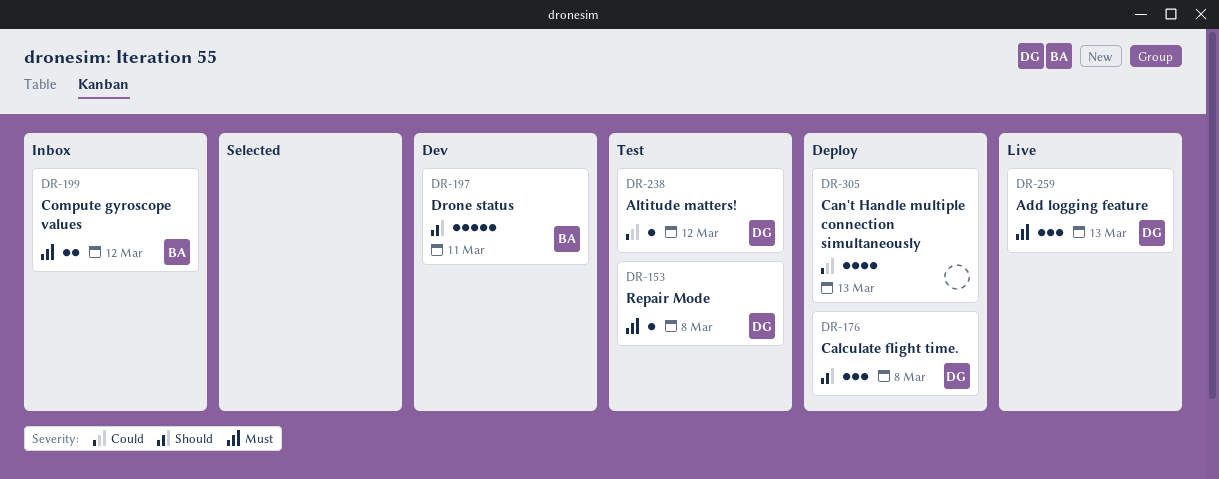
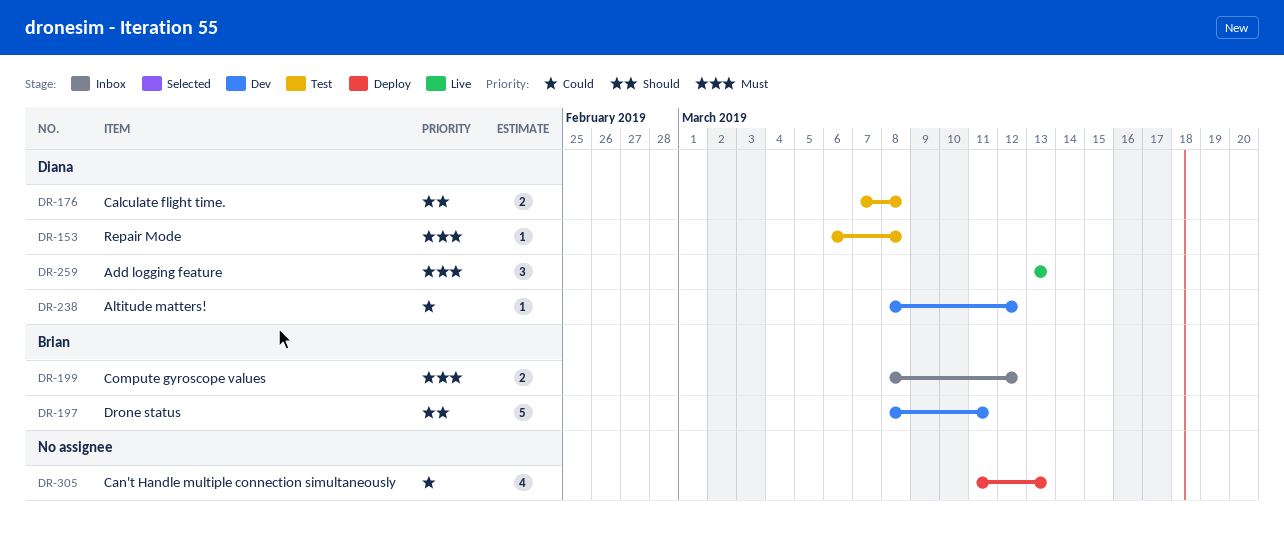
DR-176, status: Deploy -> Test
DR-176, estimate: 3 -> 2
DR-238, status: Test -> Dev

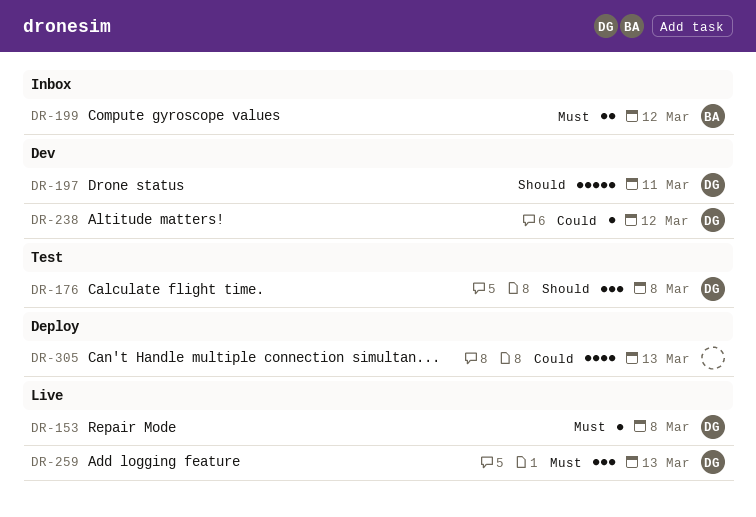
DR-153, status: Test -> Live
DR-176, estimate: 2 -> 3
DR-197, owner: Brian -> Diana

